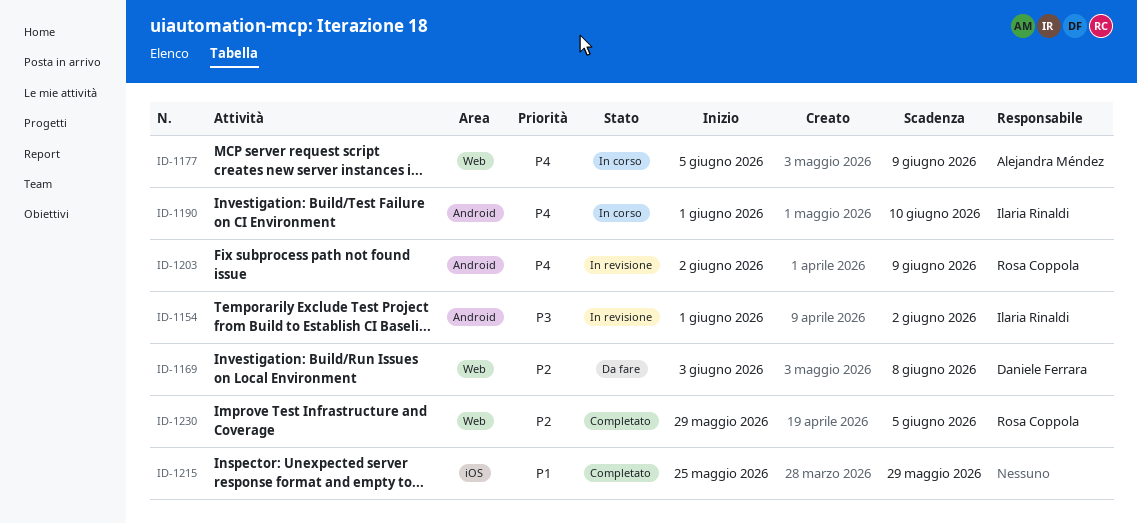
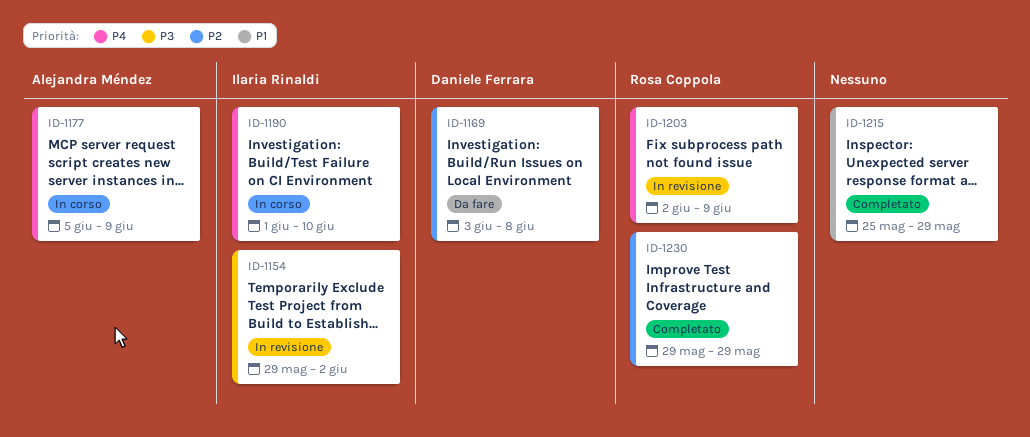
ID-1154, start: Jun 1 -> May 29
ID-1230, due: Jun 5 -> May 29

